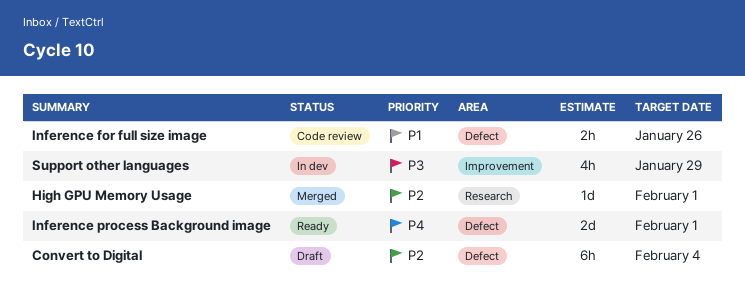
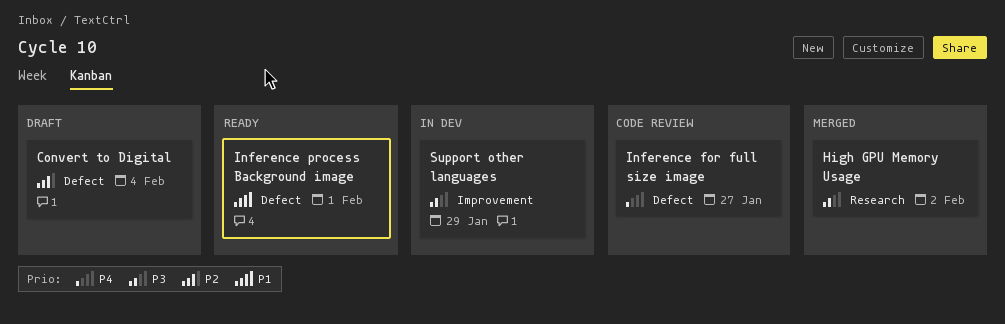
High GPU Memory Usage, priority: P2 -> P3
High GPU Memory Usage, due: Feb 1 -> Feb 2
Inference for full size image, priority: P1 -> P4
Inference for full size image, due: Jan 26 -> Jan 27
Inference process Background image, priority: P4 -> P1

